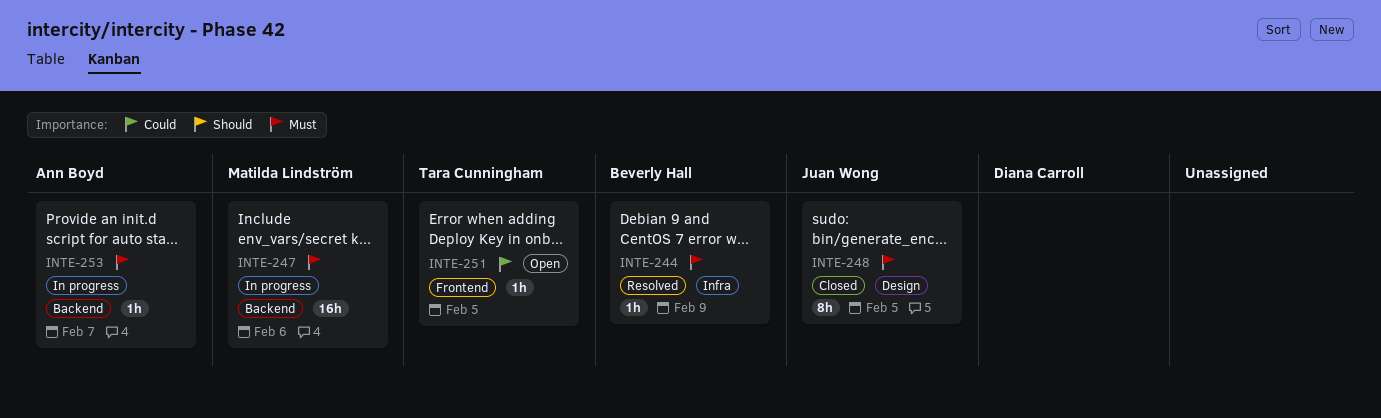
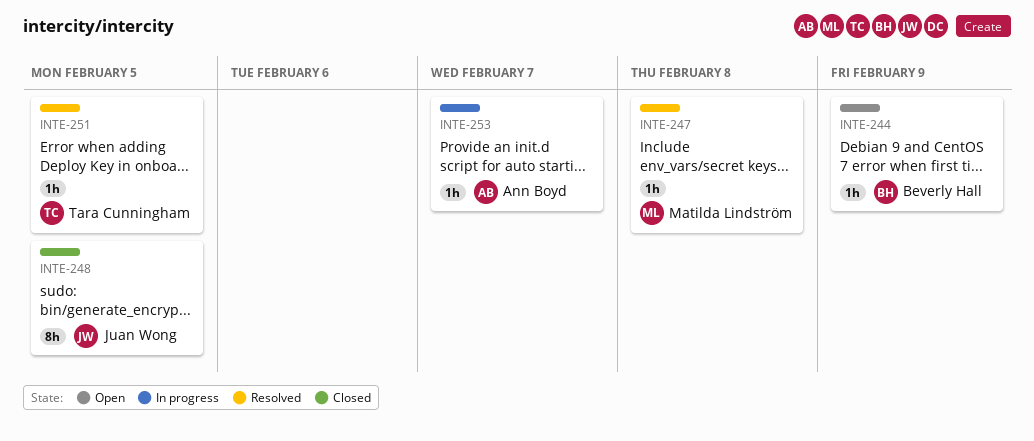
INTE-244, status: Resolved -> Open
INTE-247, status: In progress -> Resolved
INTE-247, estimate: 16h -> 1h
INTE-247, due: Feb 6 -> Feb 8
INTE-251, status: Open -> Resolved

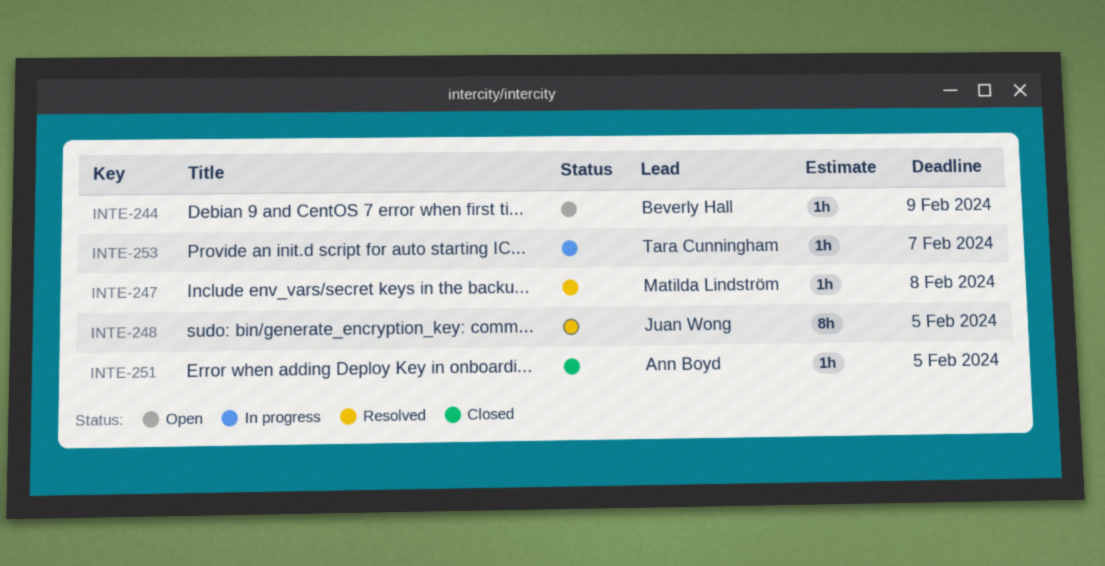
INTE-248, status: Closed -> Resolved
INTE-251, status: Resolved -> Closed
INTE-251, owner: Tara Cunningham -> Ann Boyd
INTE-253, owner: Ann Boyd -> Tara Cunningham

